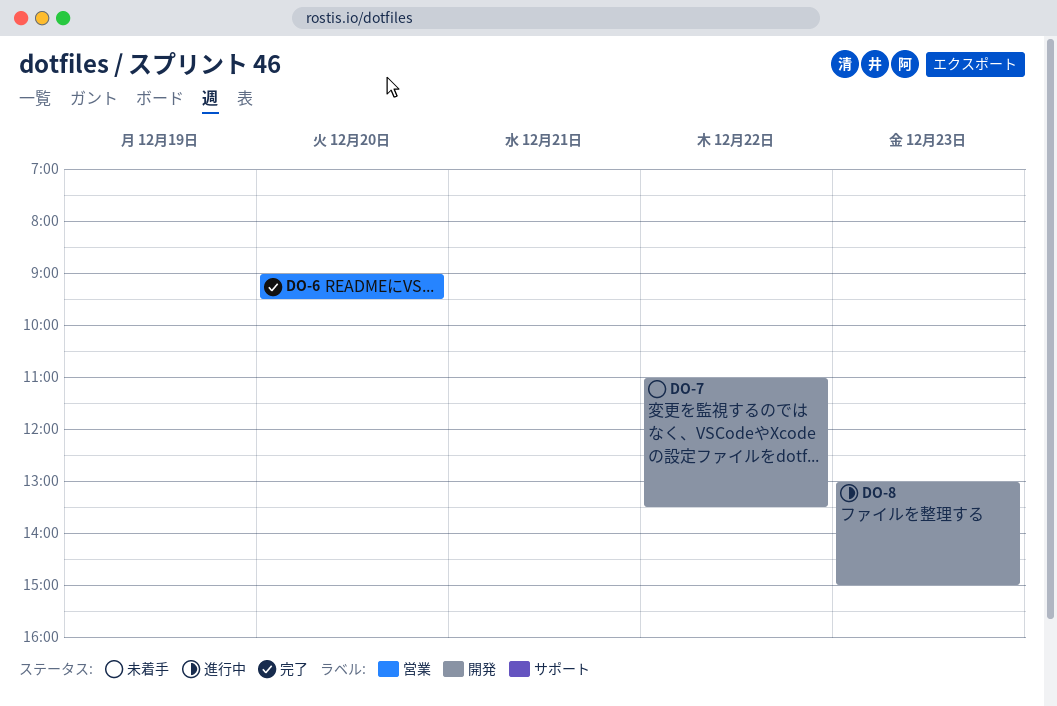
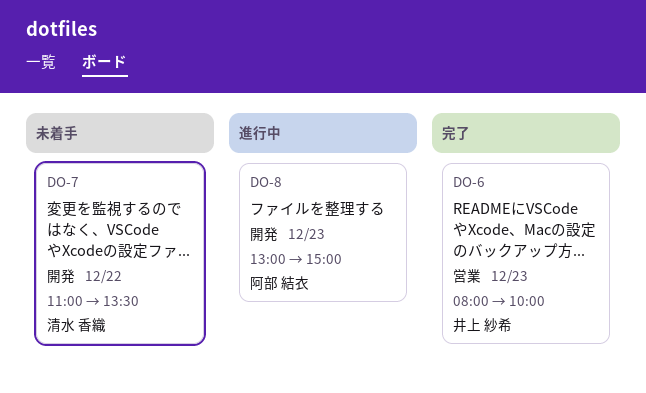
DO-6, day: Dec 20 -> Dec 23
DO-6, begins: 09:00 -> 08:00
DO-6, ends: 09:30 -> 10:00

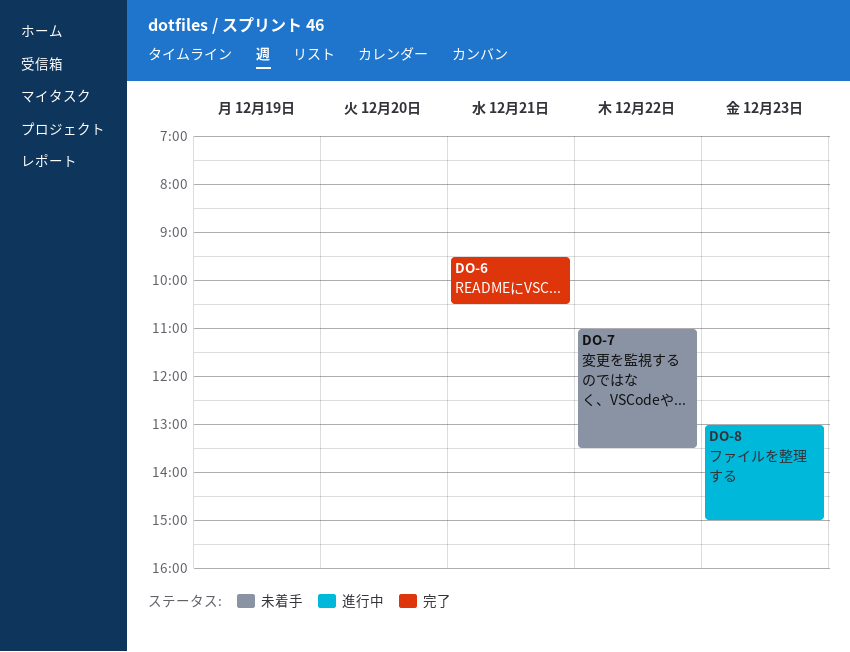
DO-6, day: Dec 23 -> Dec 21
DO-6, begins: 08:00 -> 09:30
DO-6, ends: 10:00 -> 10:30

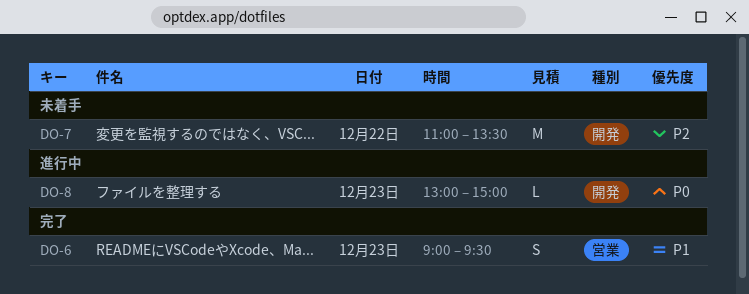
DO-6, day: Dec 21 -> Dec 23
DO-6, begins: 09:30 -> 09:00
DO-6, ends: 10:30 -> 09:30

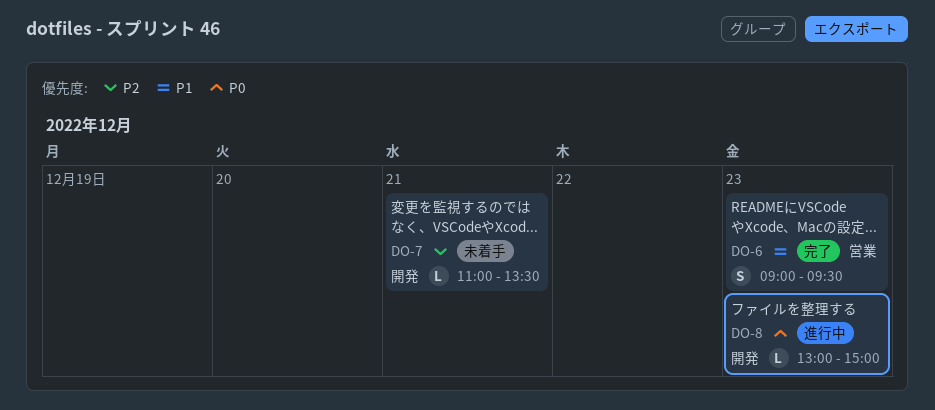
DO-7, estimate: M -> L
DO-7, day: Dec 22 -> Dec 21

